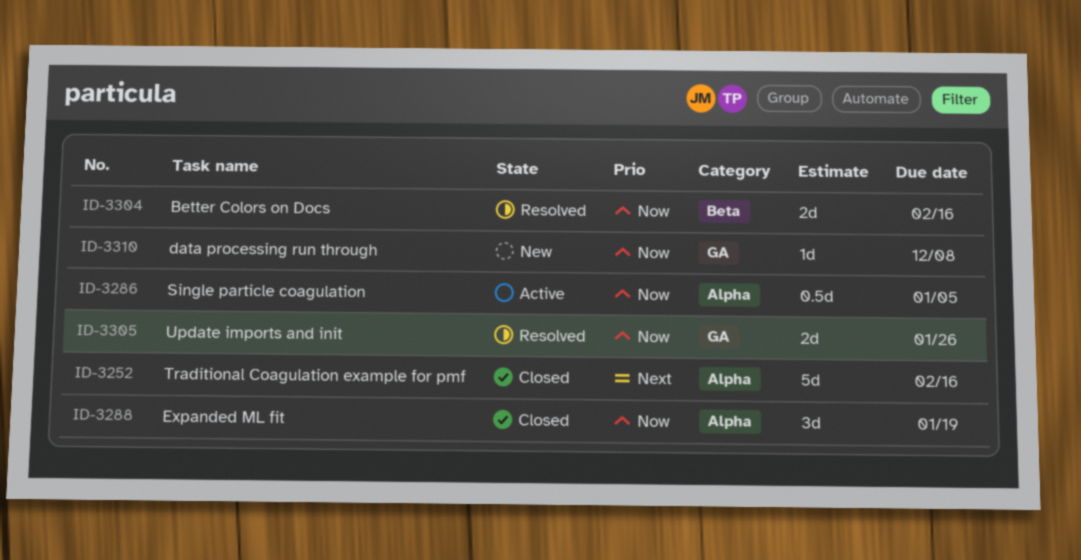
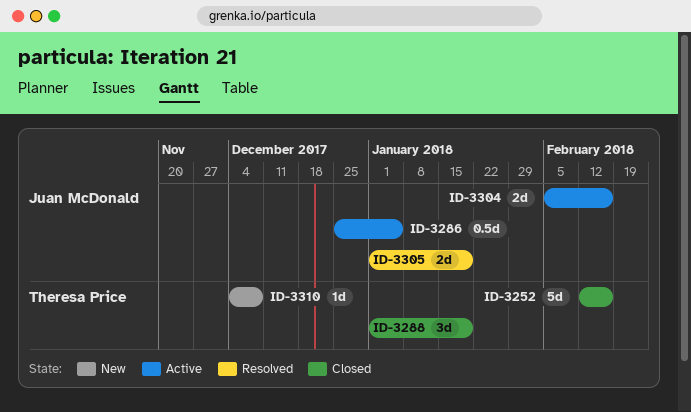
ID-3304, status: Resolved -> Active
ID-3305, due: Jan 26 -> Jan 19

